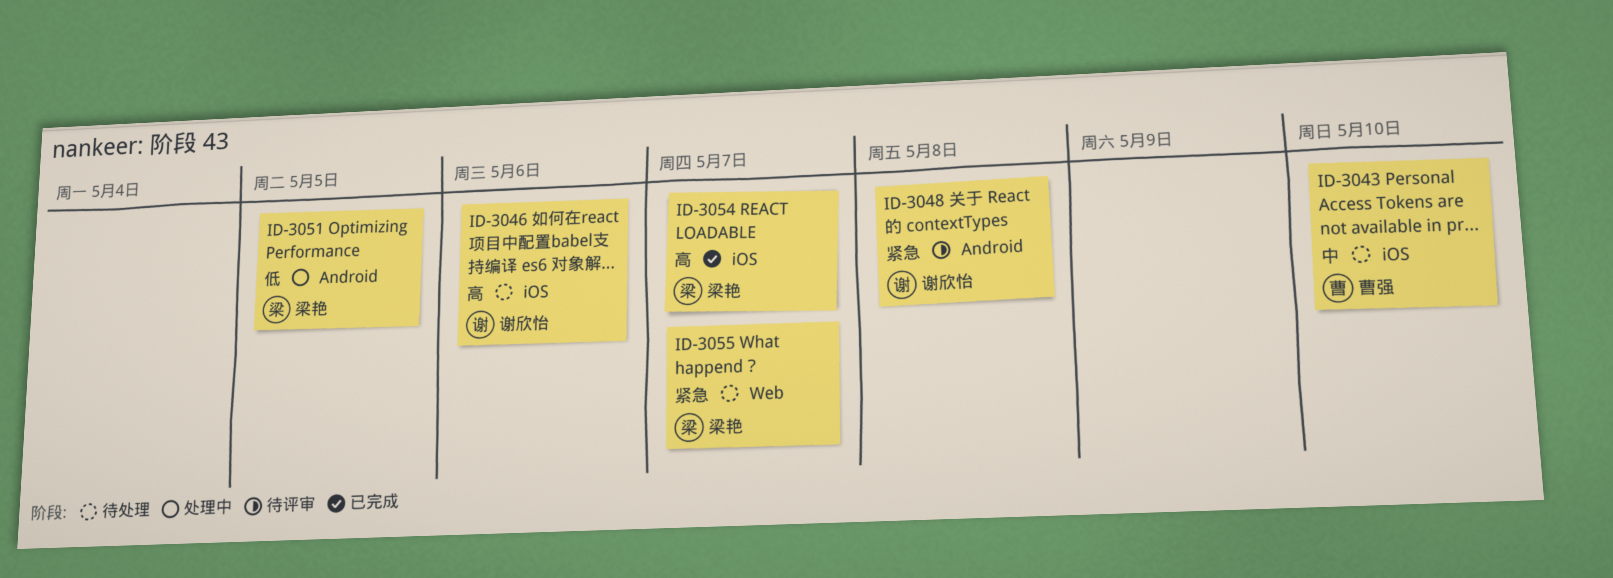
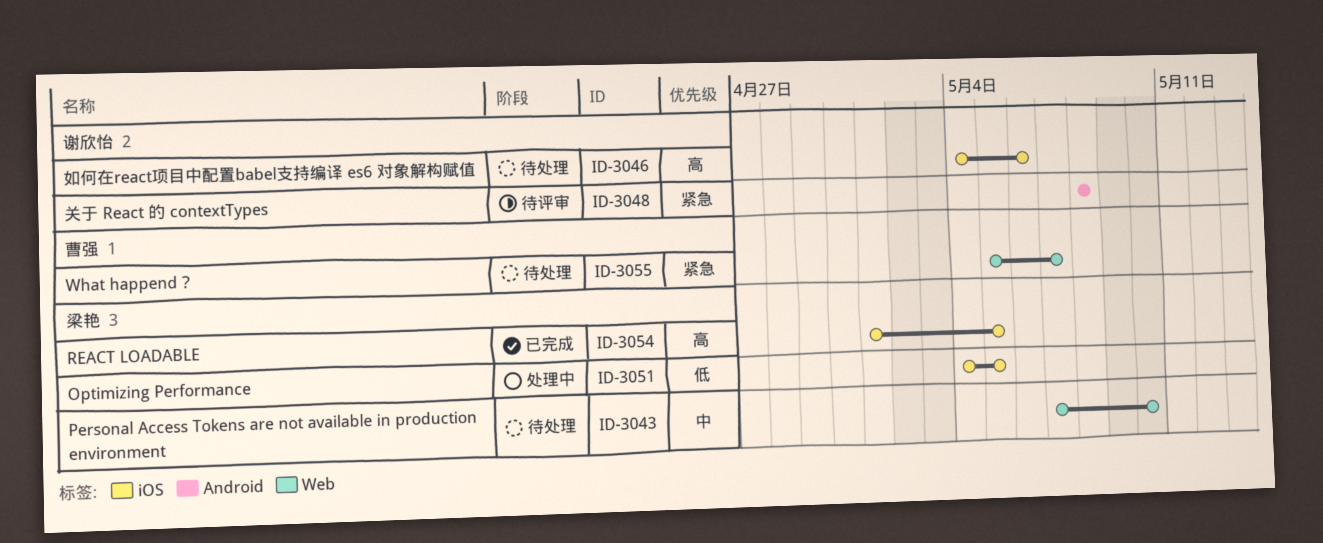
ID-3043, owner: 曹强 -> 梁艳
ID-3043, label: iOS -> Web
ID-3051, label: Android -> iOS
ID-3054, due: May 7 -> May 5
ID-3055, owner: 梁艳 -> 曹强

